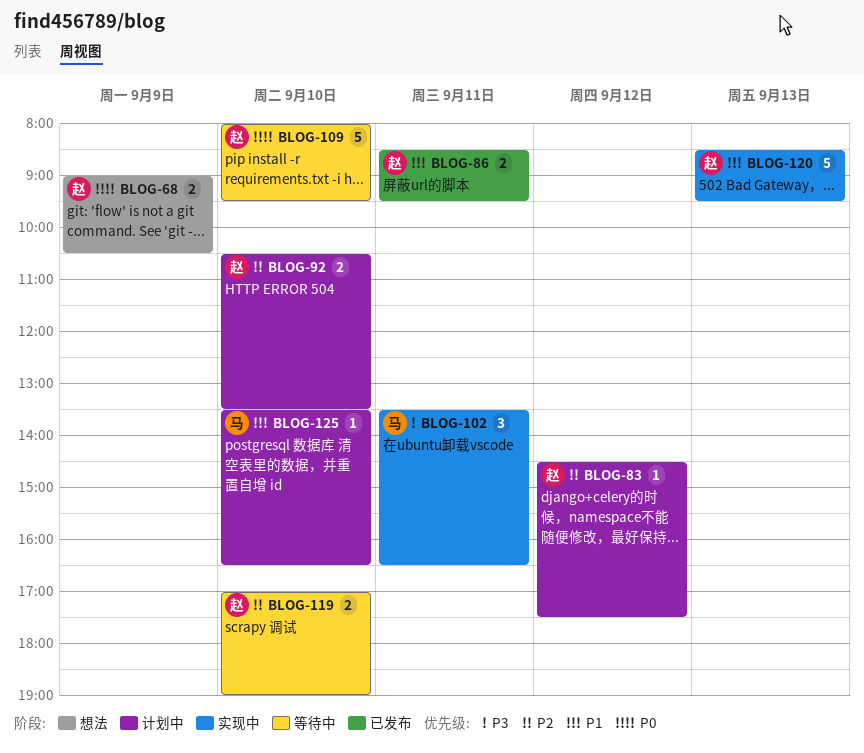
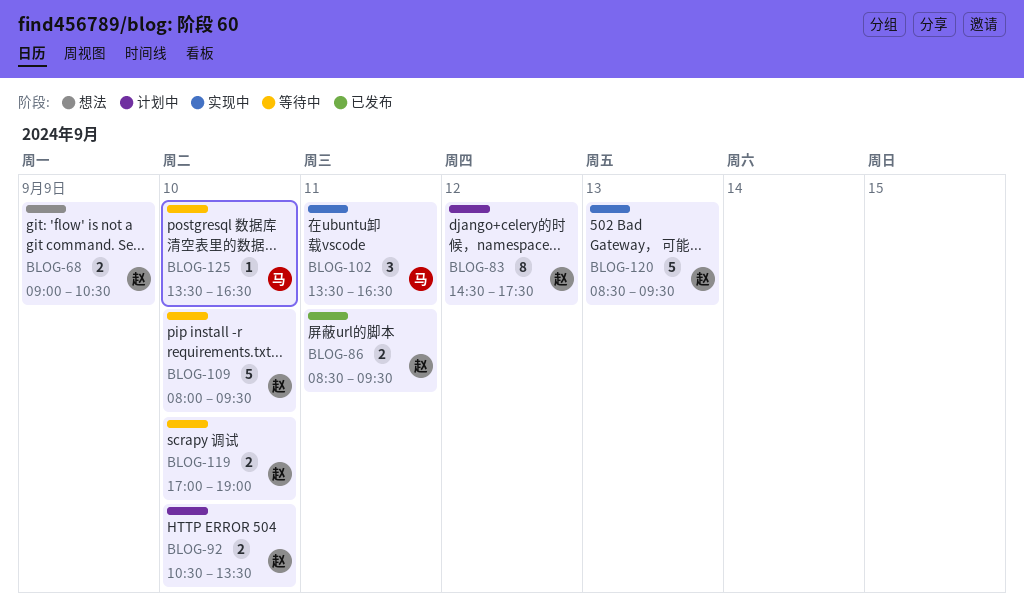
BLOG-83, estimate: 1 -> 8
BLOG-125, status: 计划中 -> 等待中

